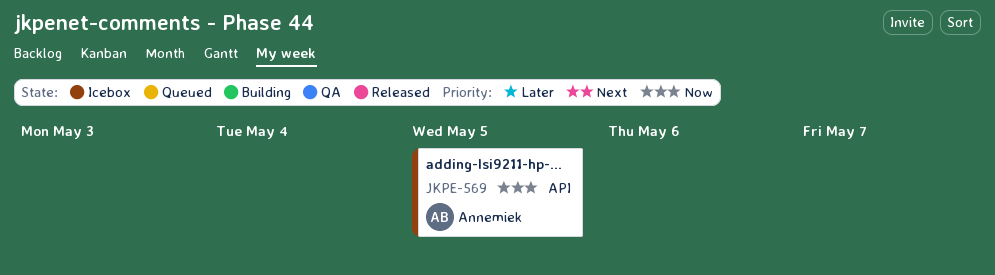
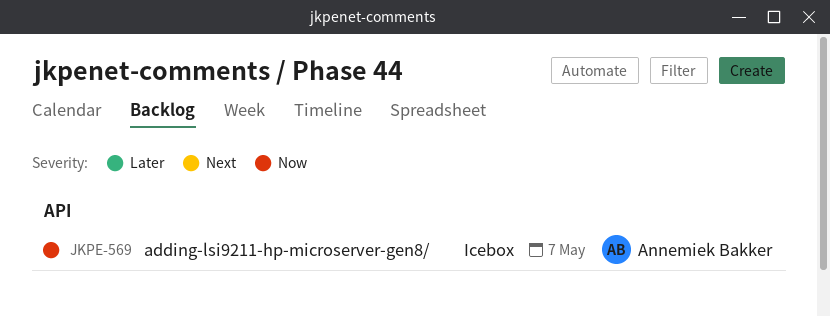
JKPE-569, due: May 5 -> May 7

